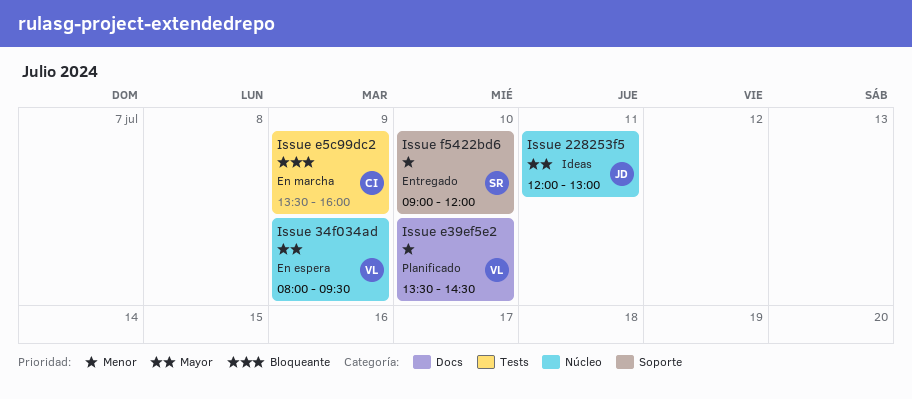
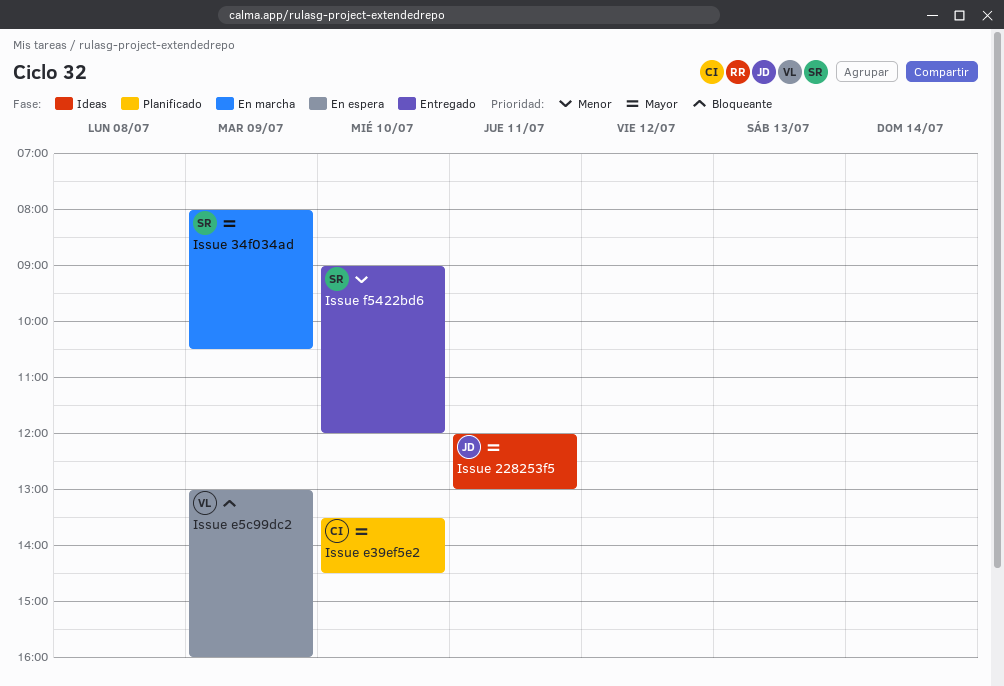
Issue 34f034ad, status: En espera -> En marcha
Issue 34f034ad, owner: VL -> SR
Issue 34f034ad, ends: 09:30 -> 10:30
Issue e39ef5e2, owner: VL -> CI
Issue e39ef5e2, priority: Menor -> Mayor
Issue e5c99dc2, status: En marcha -> En espera
Issue e5c99dc2, owner: CI -> VL
Issue e5c99dc2, begins: 13:30 -> 13:00

